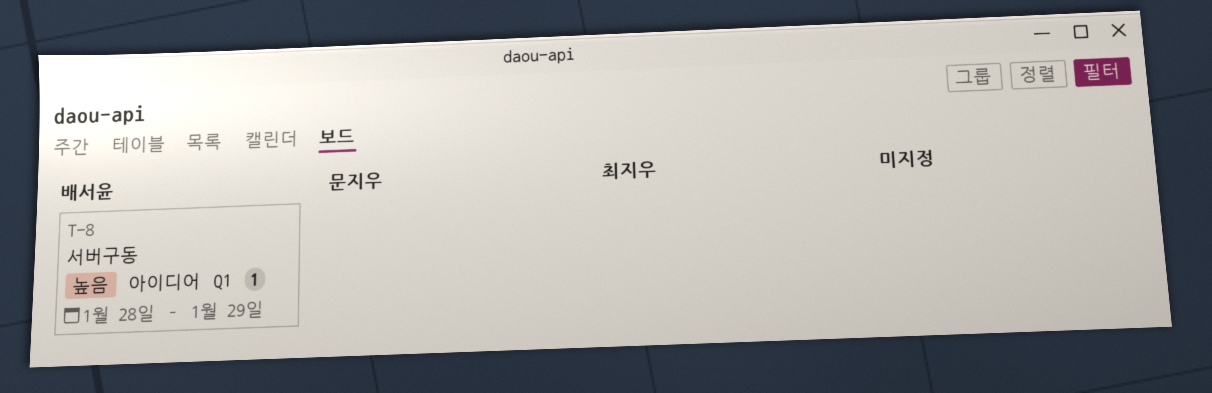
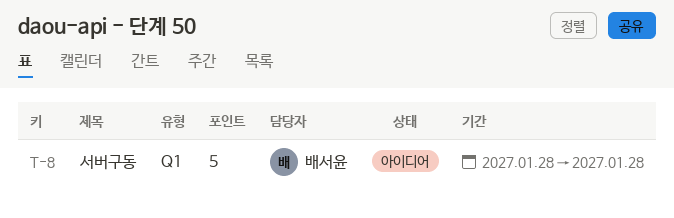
T-8, estimate: 1 -> 5
T-8, due: Jan 29 -> Jan 28

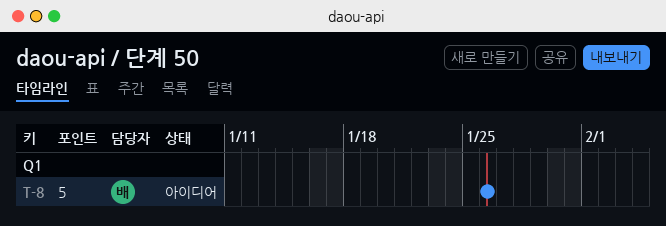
T-8, start: Jan 28 -> Jan 26
T-8, due: Jan 28 -> Jan 26

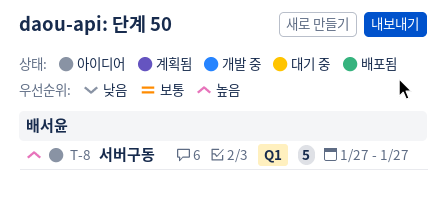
T-8, start: Jan 26 -> Jan 27
T-8, due: Jan 26 -> Jan 27

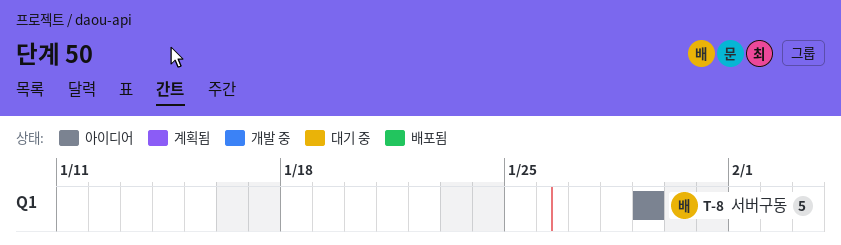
T-8, start: Jan 27 -> Jan 29
T-8, due: Jan 27 -> Jan 29

